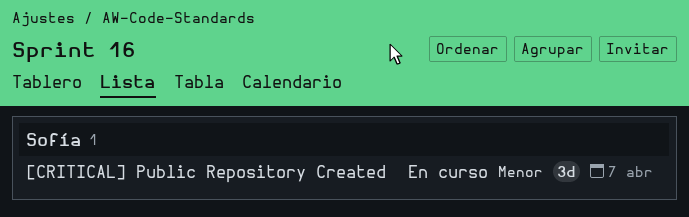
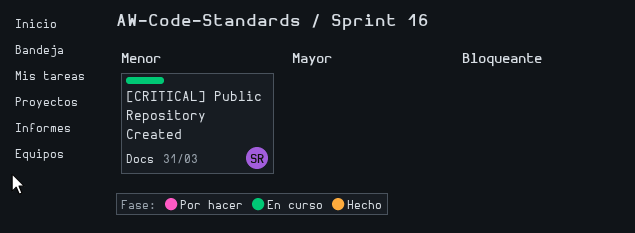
[CRITICAL] Public Repository Created, due: Apr 7 -> Mar 31

